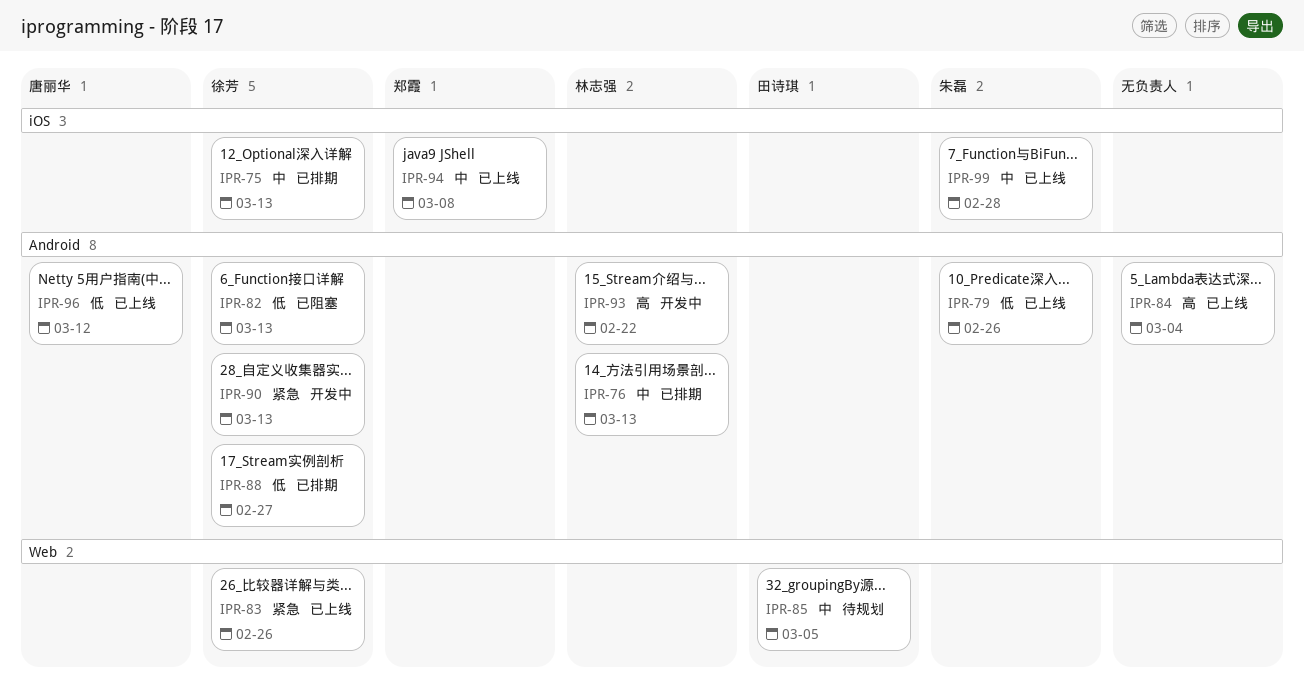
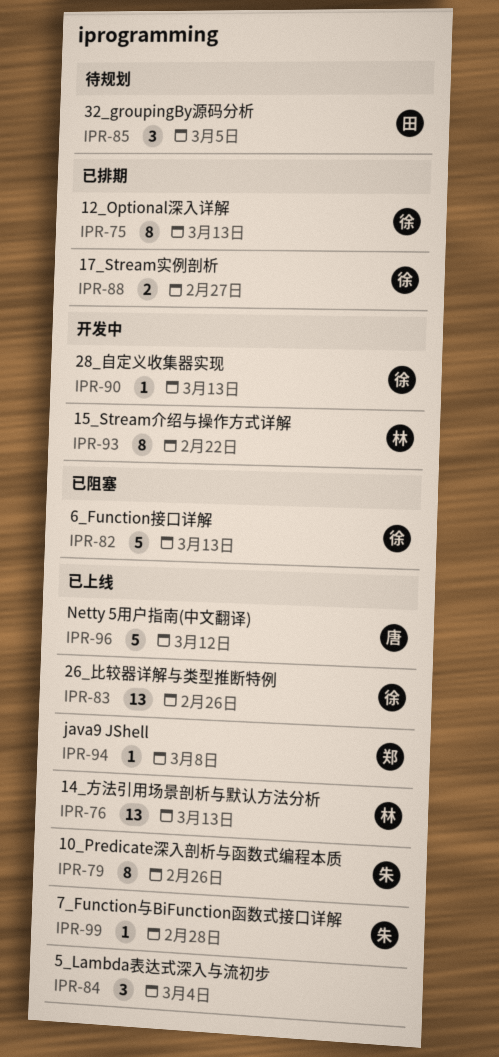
IPR-76, status: 已排期 -> 已上线

